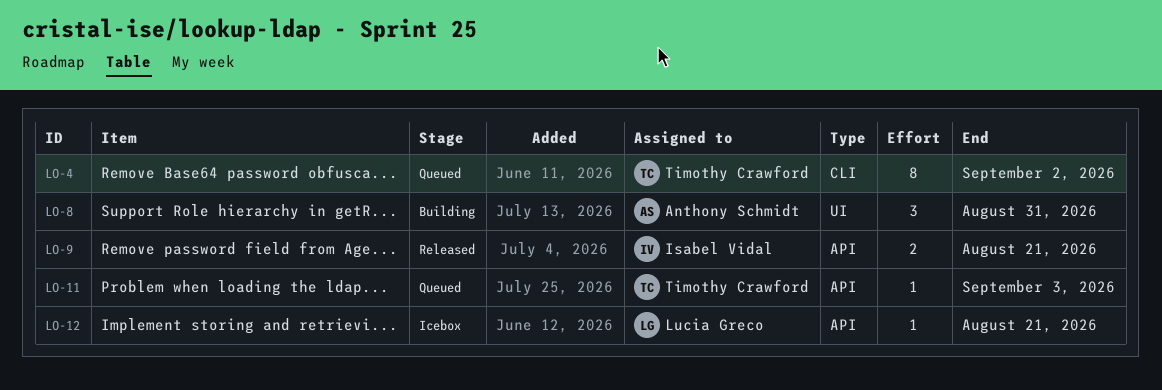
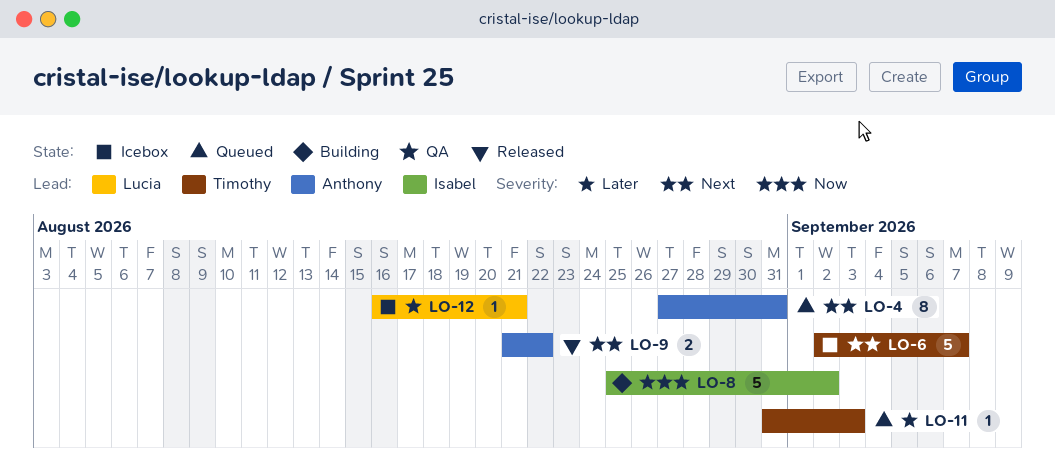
LO-4, owner: Timothy Crawford -> Anthony Schmidt
LO-4, due: Sep 2 -> Aug 31
LO-6: none -> present
LO-8, owner: Anthony Schmidt -> Isabel Vidal
LO-8, estimate: 3 -> 5
LO-8, due: Aug 31 -> Sep 2
LO-9, owner: Isabel Vidal -> Anthony Schmidt
LO-9, due: Aug 21 -> Aug 22

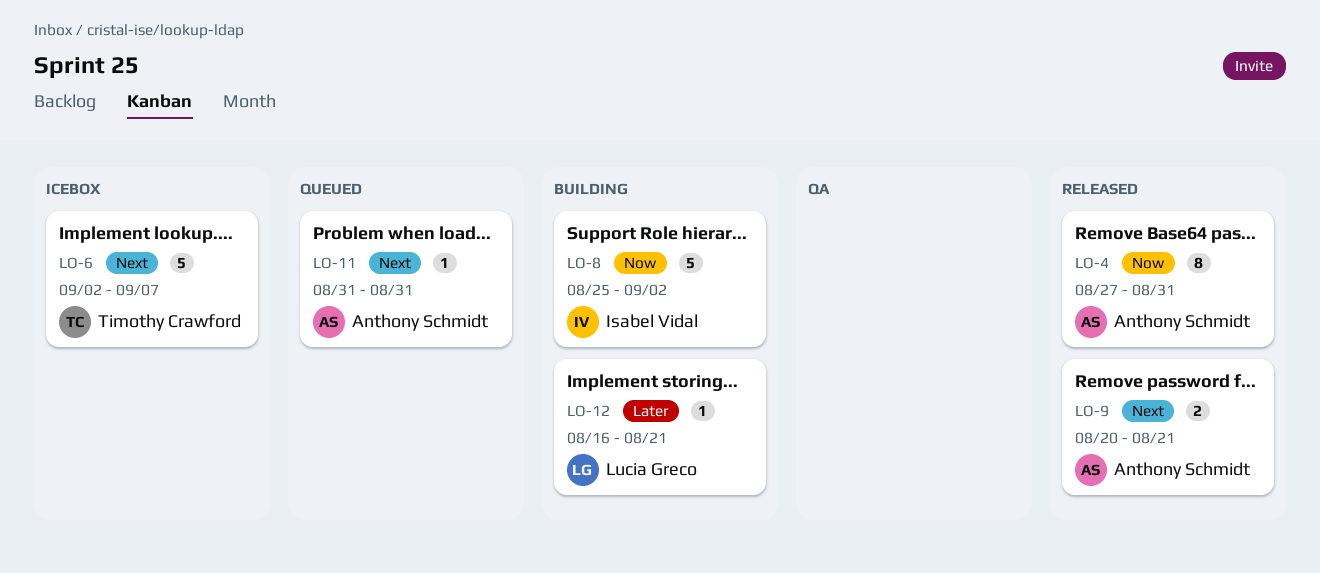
LO-4, status: Queued -> Released
LO-4, priority: Next -> Now
LO-9, start: Aug 21 -> Aug 20
LO-9, due: Aug 22 -> Aug 21
LO-11, owner: Timothy Crawford -> Anthony Schmidt
LO-11, priority: Later -> Next
LO-11, due: Sep 3 -> Aug 31
LO-12, status: Icebox -> Building

